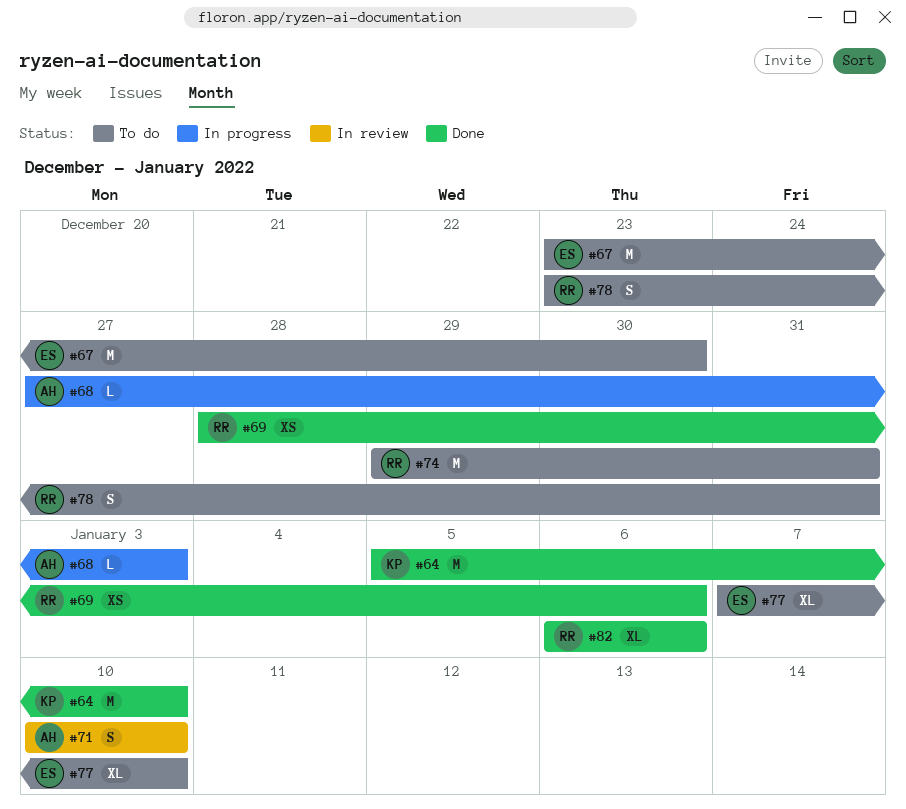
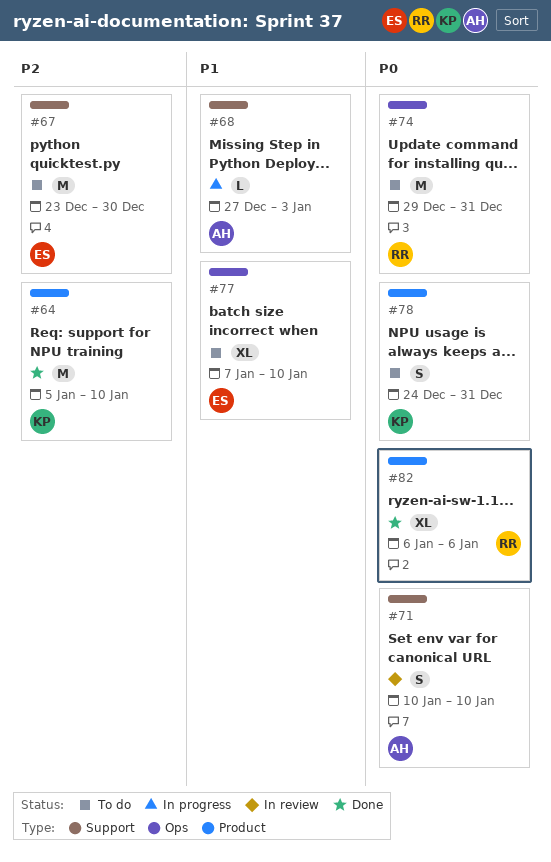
#69: present -> none
#78, owner: RR -> KP
#78, start: Dec 23 -> Dec 24

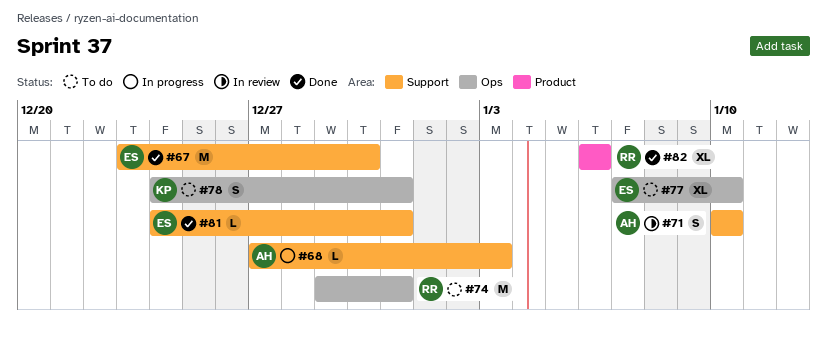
#64: present -> none
#67, status: To do -> Done
#78, label: Product -> Ops
#81: none -> present

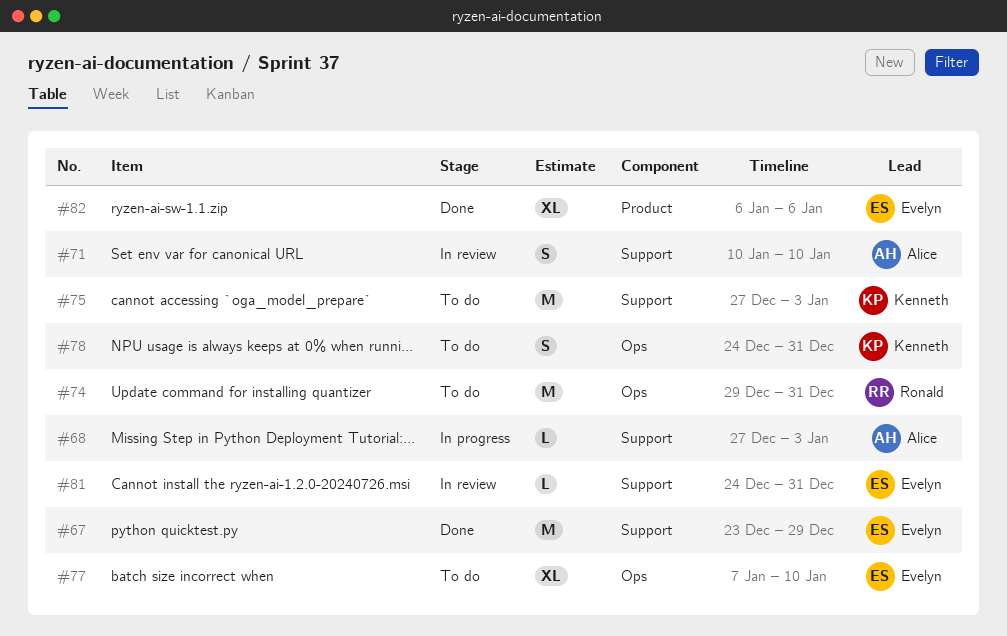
#67, due: Dec 30 -> Dec 29
#75: none -> present
#81, status: Done -> In review
#82, owner: Ronald -> Evelyn

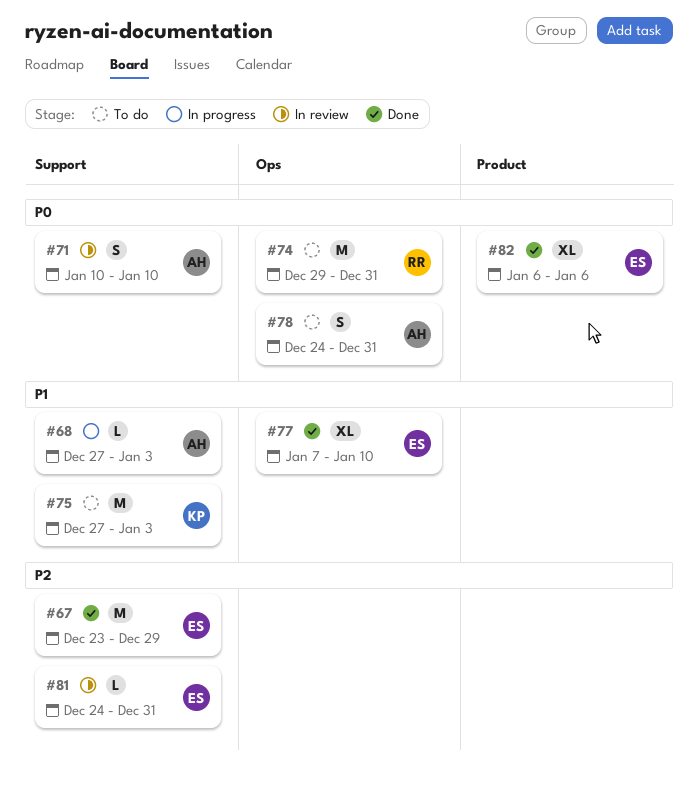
#77, status: To do -> Done
#78, owner: Kenneth -> Alice

